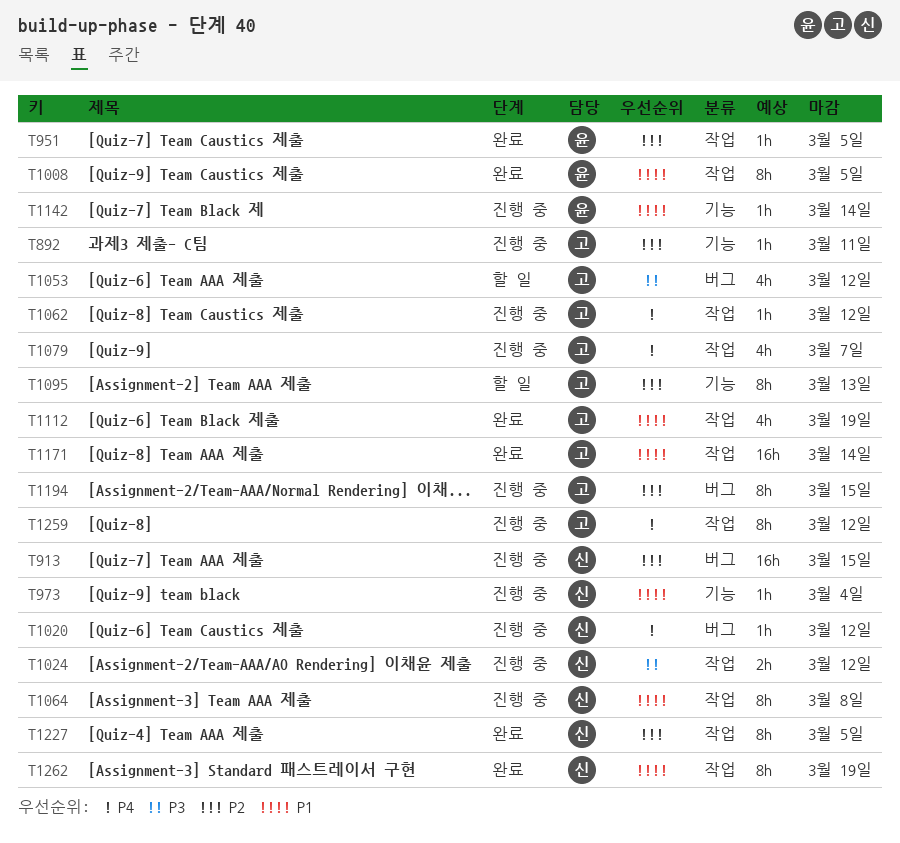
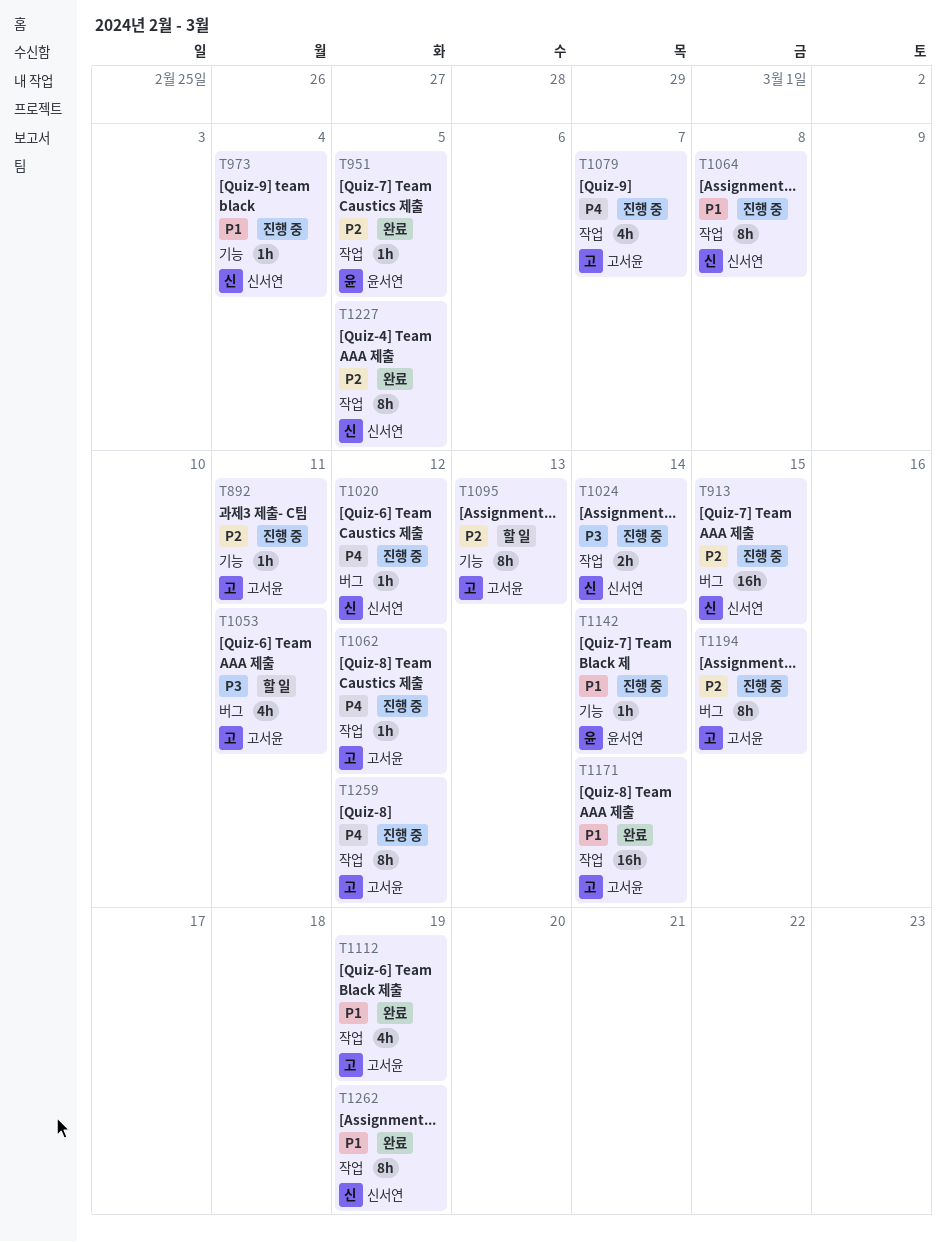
T1008: present -> none
T1024, due: Mar 12 -> Mar 14
T1053, due: Mar 12 -> Mar 11

